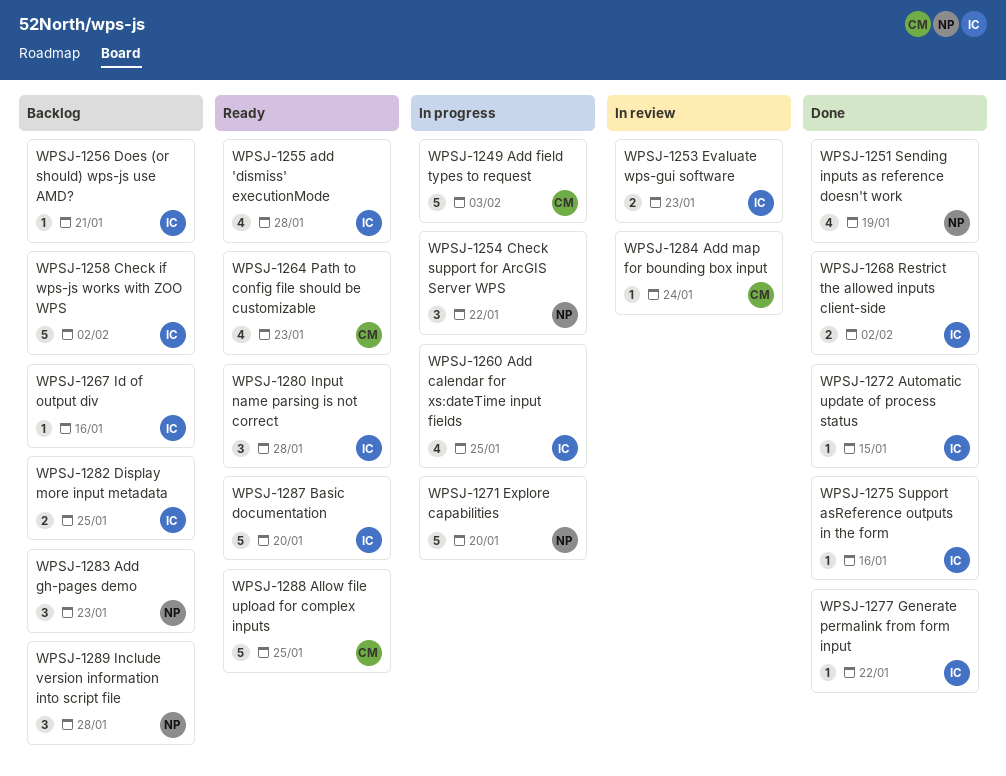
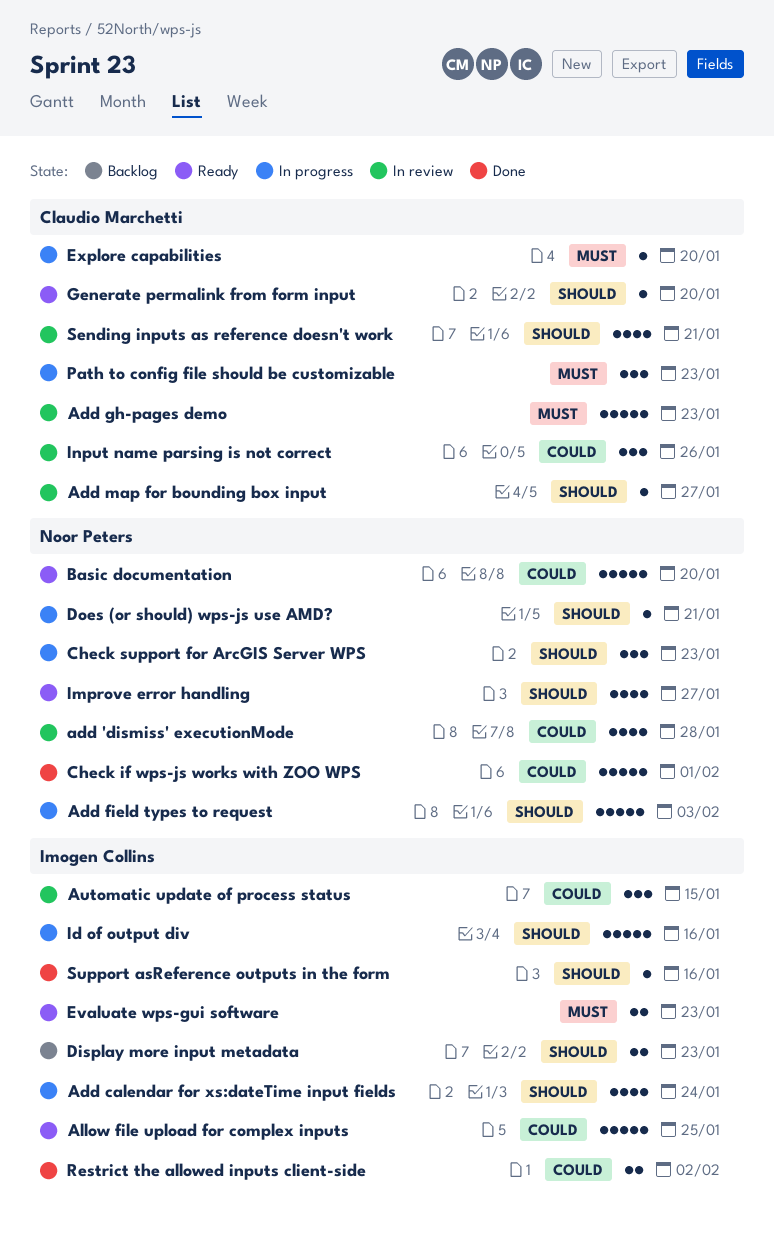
add 'dismiss' executionMode, status: Ready -> In review
add 'dismiss' executionMode, owner: Imogen Collins -> Noor Peters
Add calendar for xs:dateTime input fields, due: Jan 25 -> Jan 24
Add field types to request, owner: Claudio Marchetti -> Noor Peters
Add gh-pages demo, status: Backlog -> In review
Add gh-pages demo, owner: Noor Peters -> Claudio Marchetti
Add gh-pages demo, estimate: 3 -> 5
Add map for bounding box input, due: Jan 24 -> Jan 27
Allow file upload for complex inputs, owner: Claudio Marchetti -> Imogen Collins
Automatic update of process status, status: Done -> In review
Automatic update of process status, estimate: 1 -> 3
Basic documentation, owner: Imogen Collins -> Noor Peters
Check if wps-js works with ZOO WPS, status: Backlog -> Done
Check if wps-js works with ZOO WPS, owner: Imogen Collins -> Noor Peters
Check if wps-js works with ZOO WPS, due: Feb 2 -> Feb 1
Check support for ArcGIS Server WPS, due: Jan 22 -> Jan 23
Display more input metadata, due: Jan 25 -> Jan 23
Does (or should) wps-js use AMD?, status: Backlog -> In progress
Does (or should) wps-js use AMD?, owner: Imogen Collins -> Noor Peters
Evaluate wps-gui software, status: In review -> Ready
Explore capabilities, owner: Noor Peters -> Claudio Marchetti
Explore capabilities, estimate: 5 -> 1
Generate permalink from form input, status: Done -> Ready
Generate permalink from form input, owner: Imogen Collins -> Claudio Marchetti
Generate permalink from form input, due: Jan 22 -> Jan 20
Id of output div, status: Backlog -> In progress
Id of output div, estimate: 1 -> 5
Improve error handling: none -> present
Include version information into script file: present -> none
Input name parsing is not correct, status: Ready -> In review
Input name parsing is not correct, owner: Imogen Collins -> Claudio Marchetti
Input name parsing is not correct, due: Jan 28 -> Jan 26
Path to config file should be customizable, status: Ready -> In progress
Path to config file should be customizable, estimate: 4 -> 3
Sending inputs as reference doesn't work, status: Done -> In review
Sending inputs as reference doesn't work, owner: Noor Peters -> Claudio Marchetti
Sending inputs as reference doesn't work, due: Jan 19 -> Jan 21

